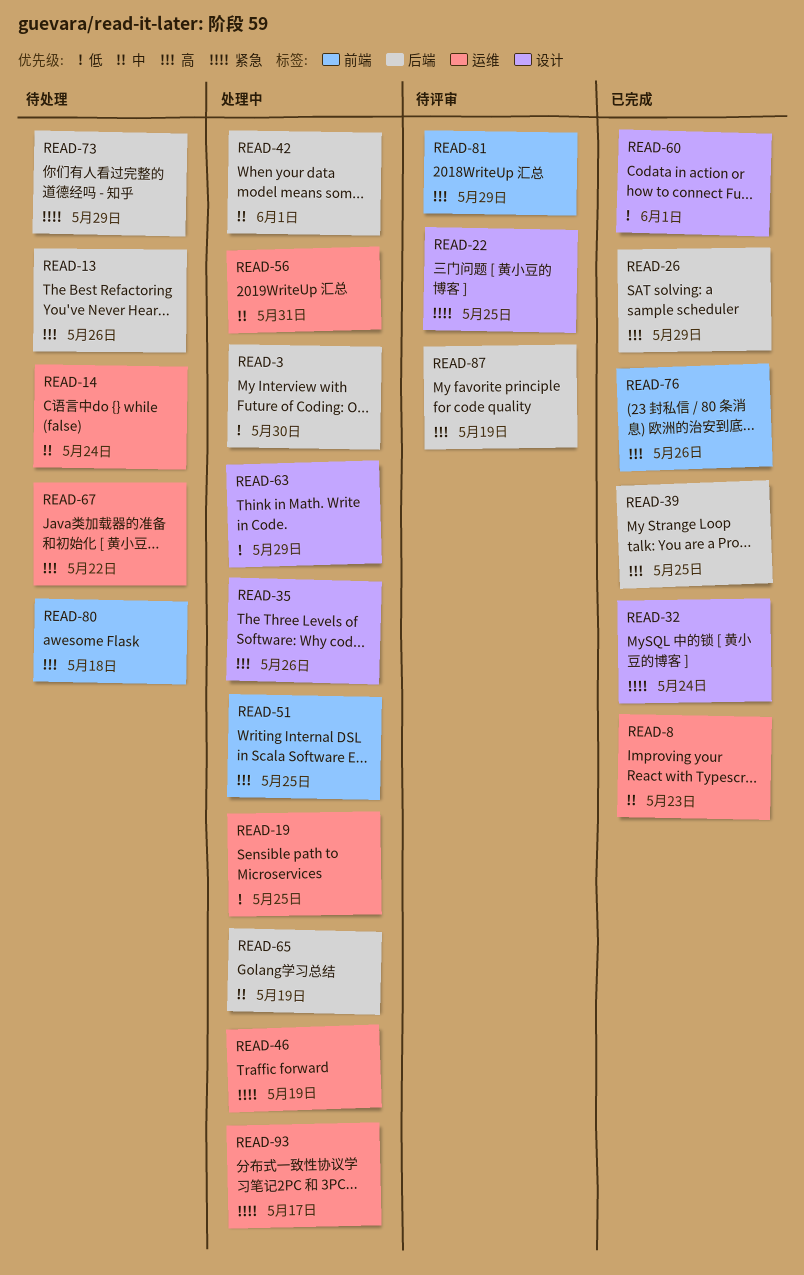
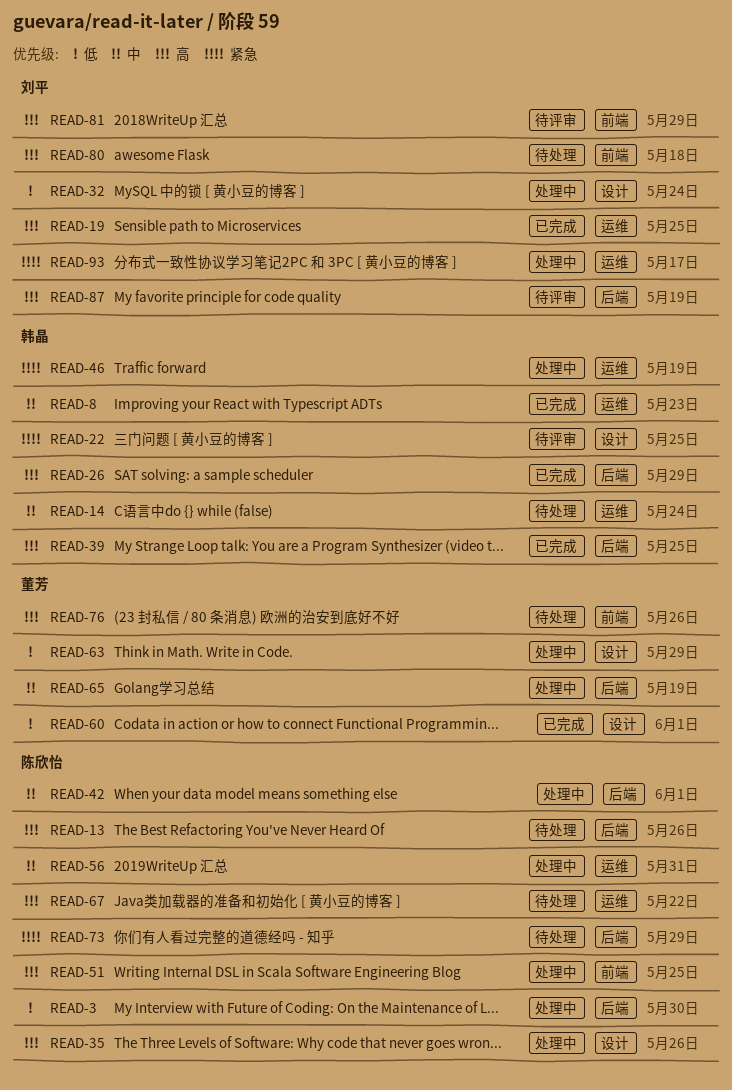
READ-19, status: 处理中 -> 已完成
READ-19, priority: 低 -> 高
READ-32, status: 已完成 -> 处理中
READ-32, priority: 紧急 -> 低
READ-76, status: 已完成 -> 待处理

